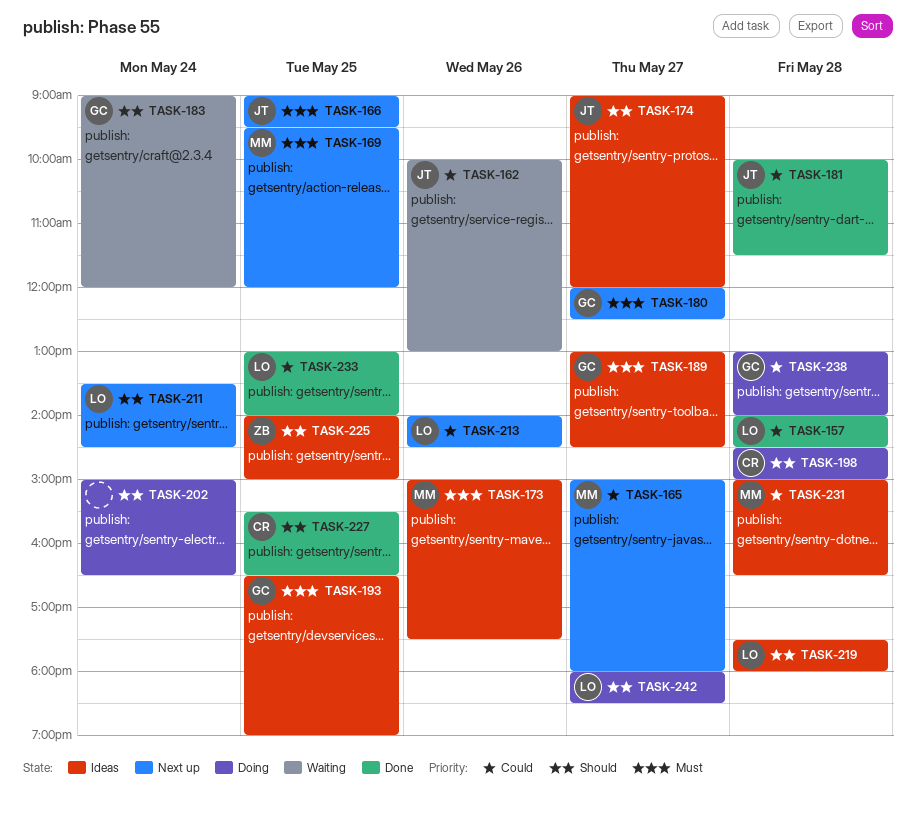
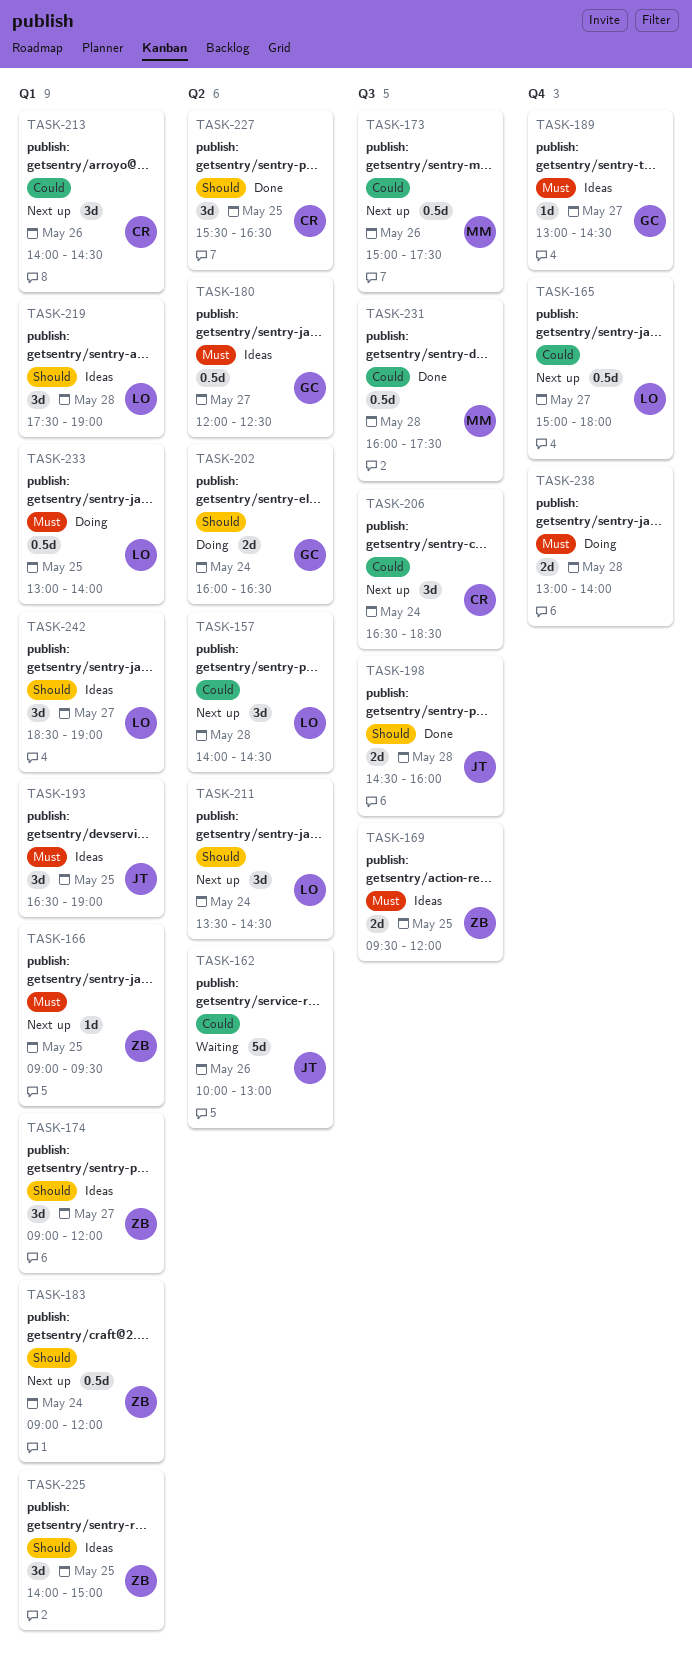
TASK-157, status: Done -> Next up
TASK-165, owner: MM -> LO
TASK-166, owner: JT -> ZB
TASK-169, status: Next up -> Ideas
TASK-169, owner: MM -> ZB
TASK-173, status: Ideas -> Next up
TASK-173, priority: Must -> Could
TASK-174, owner: JT -> ZB
TASK-180, status: Next up -> Ideas
TASK-181: present -> none
TASK-183, status: Waiting -> Next up
TASK-183, owner: GC -> ZB
TASK-193, owner: GC -> JT
TASK-198, status: Doing -> Done
TASK-198, owner: CR -> JT
TASK-198, ends: 15:00 -> 16:00
TASK-202, owner: none -> GC
TASK-202, begins: 15:00 -> 16:00
TASK-206: none -> present
TASK-213, owner: LO -> CR
TASK-219, ends: 18:00 -> 19:00
TASK-231, status: Ideas -> Done
TASK-231, begins: 15:00 -> 16:00
TASK-231, ends: 16:30 -> 17:30
TASK-233, status: Done -> Doing
TASK-233, priority: Could -> Must
TASK-238, owner: GC -> none
TASK-238, priority: Could -> Must
TASK-242, status: Doing -> Ideas
TASK-242, begins: 18:00 -> 18:30
TASK-242, ends: 18:30 -> 19:00

